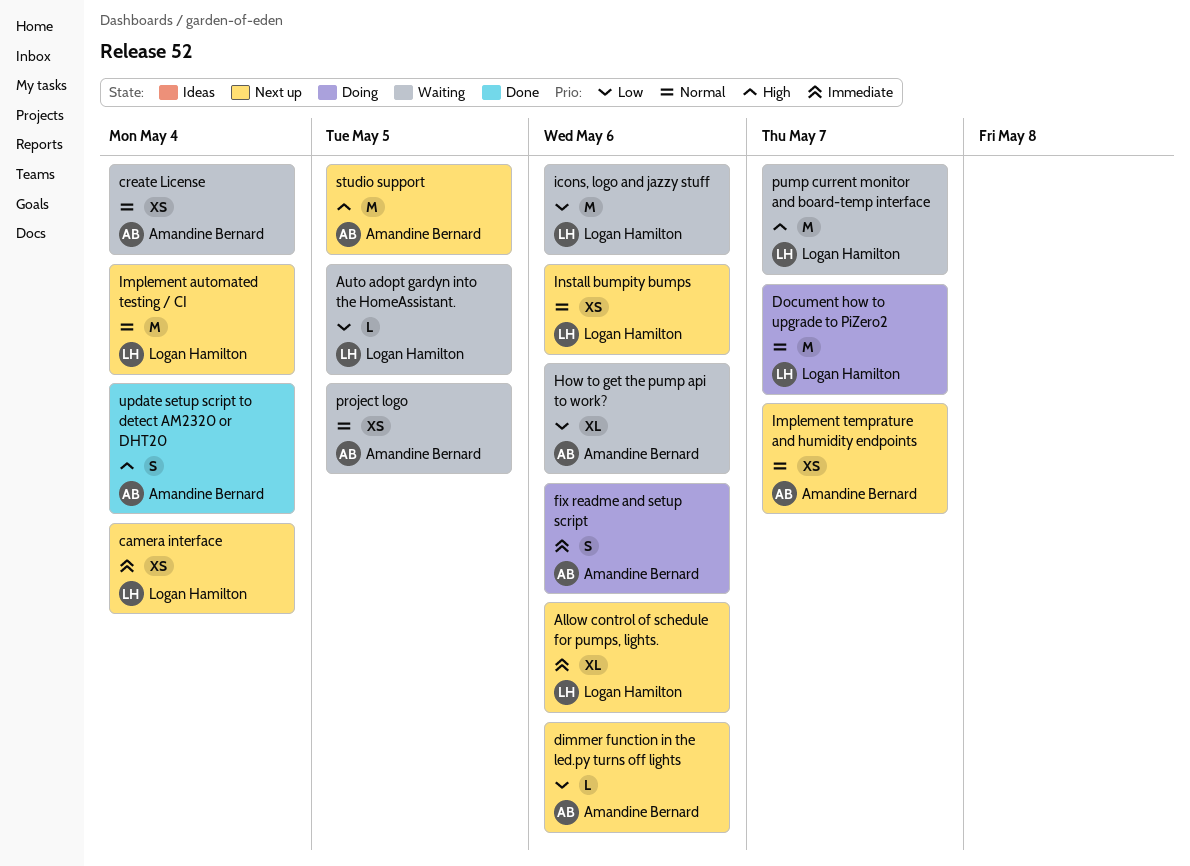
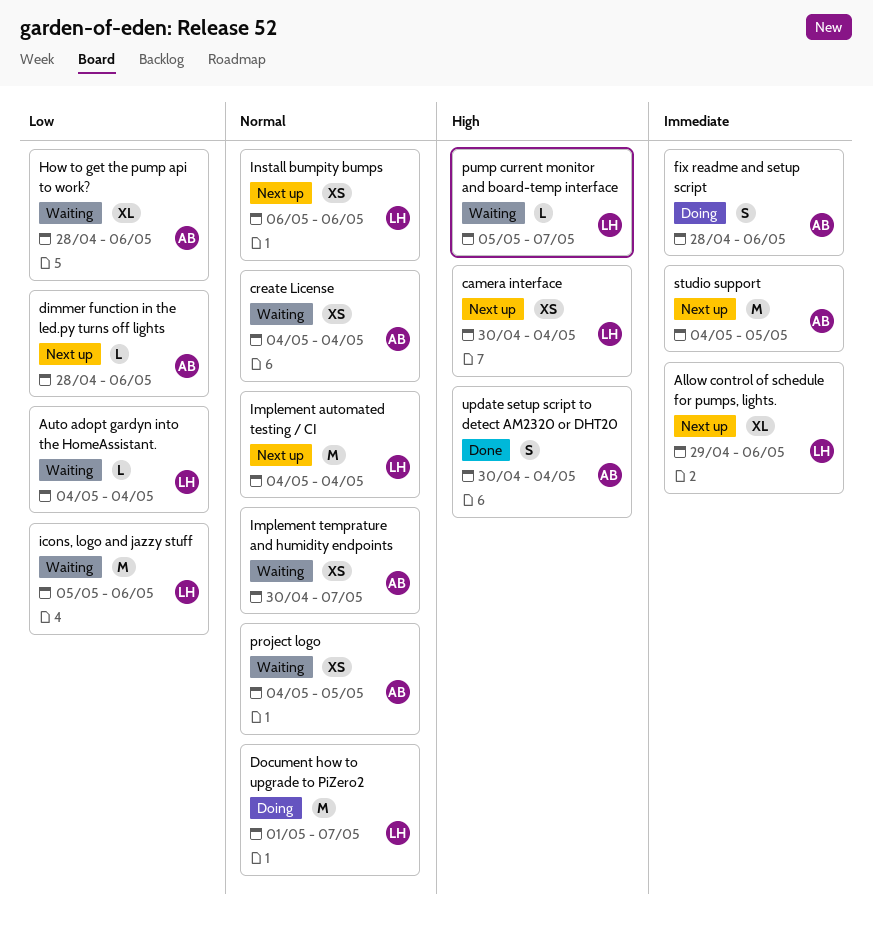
Auto adopt gardyn into the HomeAssistant., due: May 5 -> May 4
camera interface, priority: Immediate -> High
Implement temprature and humidity endpoints, status: Next up -> Waiting
pump current monitor and board-temp interface, estimate: M -> L
studio support, priority: High -> Immediate

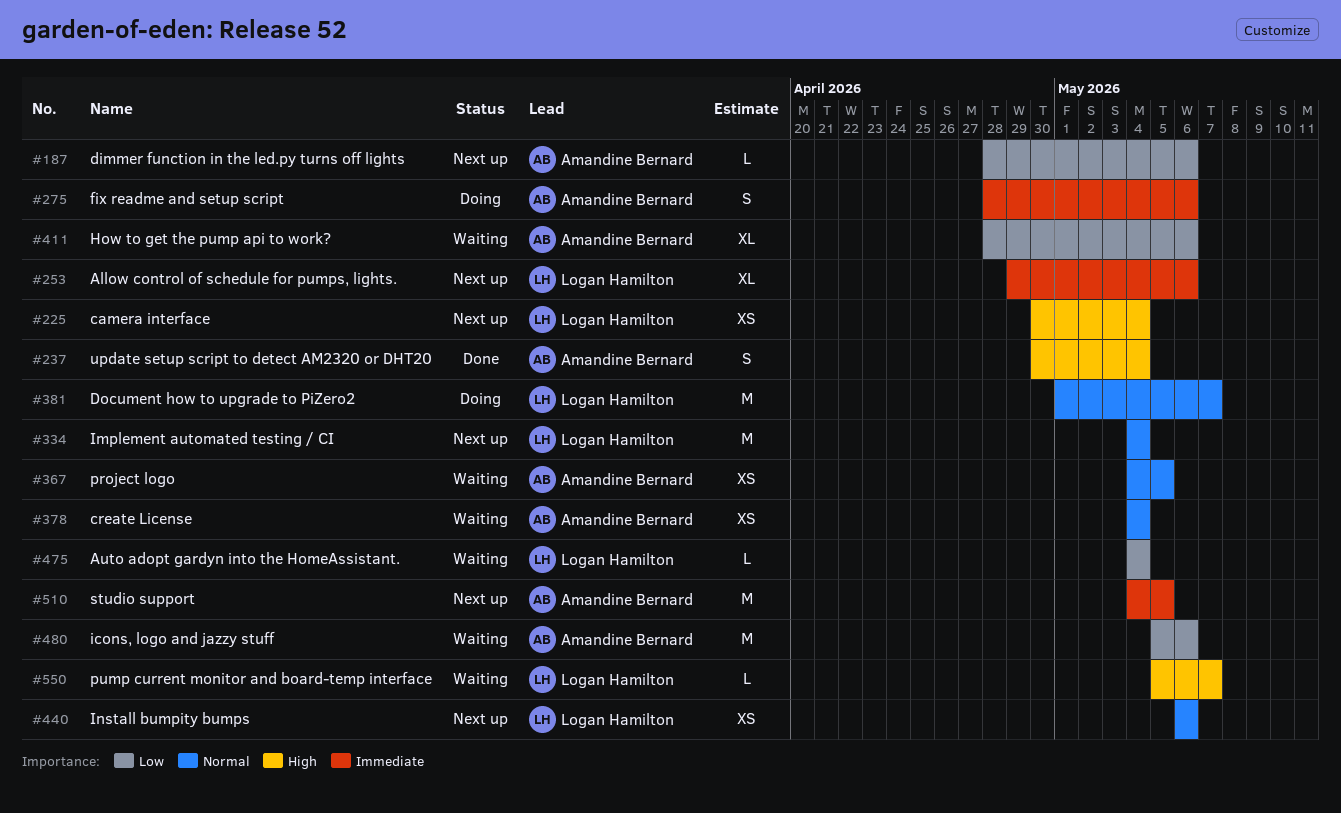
icons, logo and jazzy stuff, owner: Logan Hamilton -> Amandine Bernard
Implement temprature and humidity endpoints: present -> none

